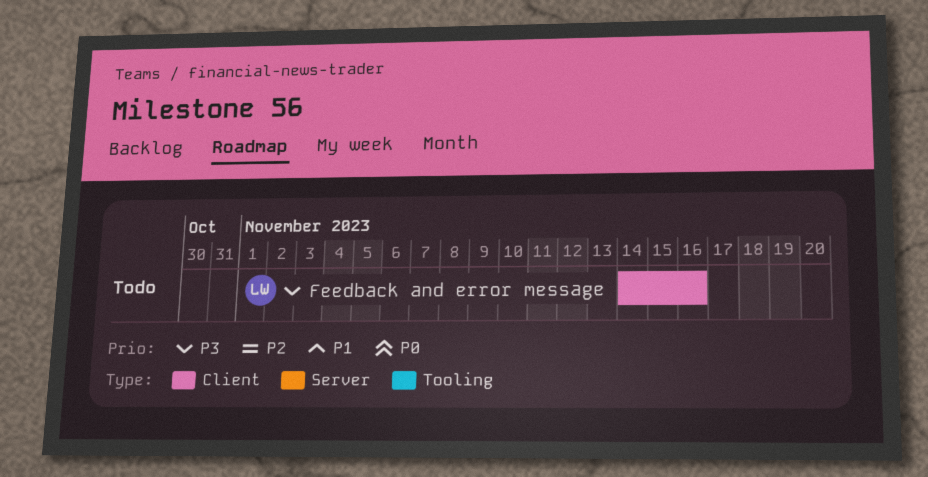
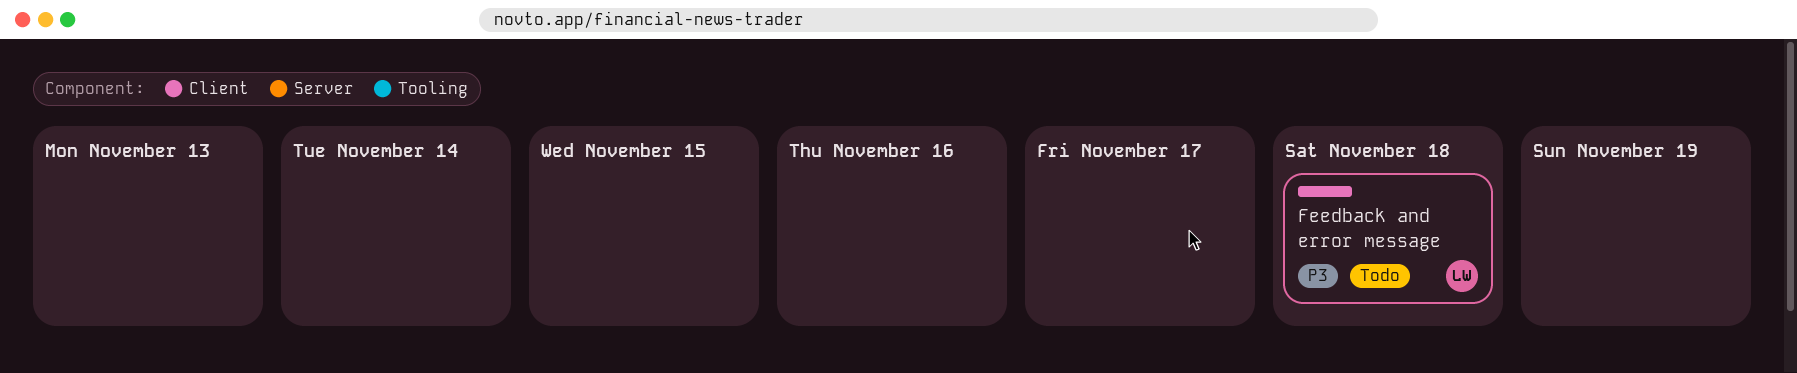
Feedback and error message, due: Nov 16 -> Nov 18

